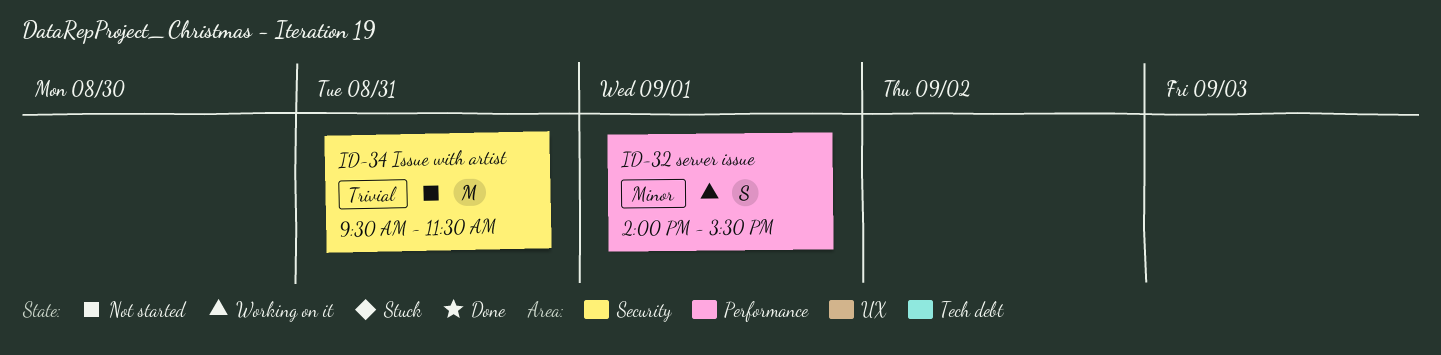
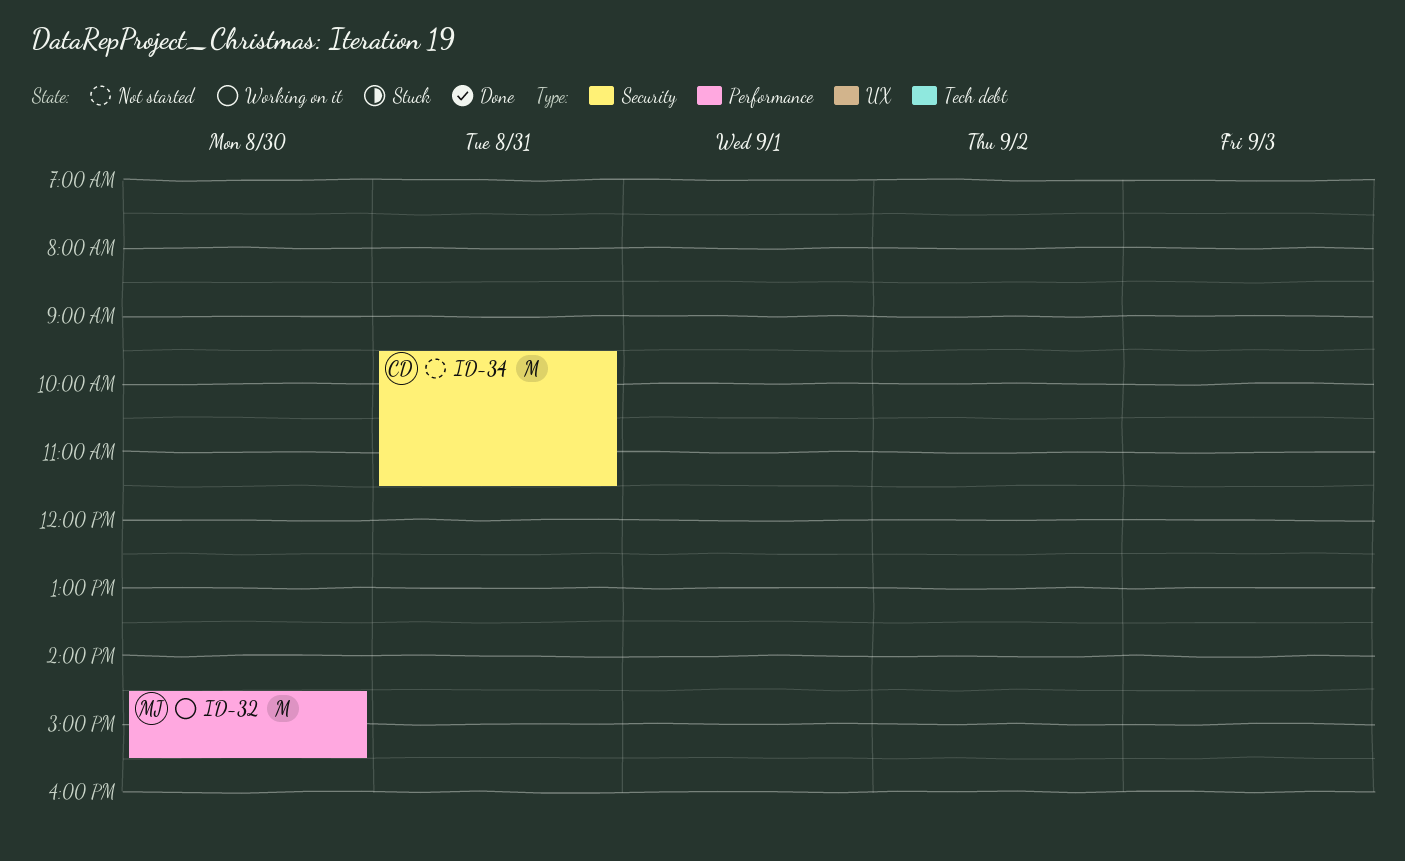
ID-32, estimate: S -> M
ID-32, day: Sep 1 -> Aug 30
ID-32, begins: 14:00 -> 14:30

